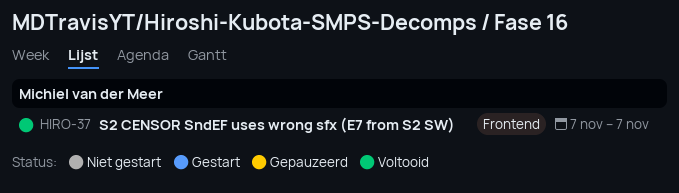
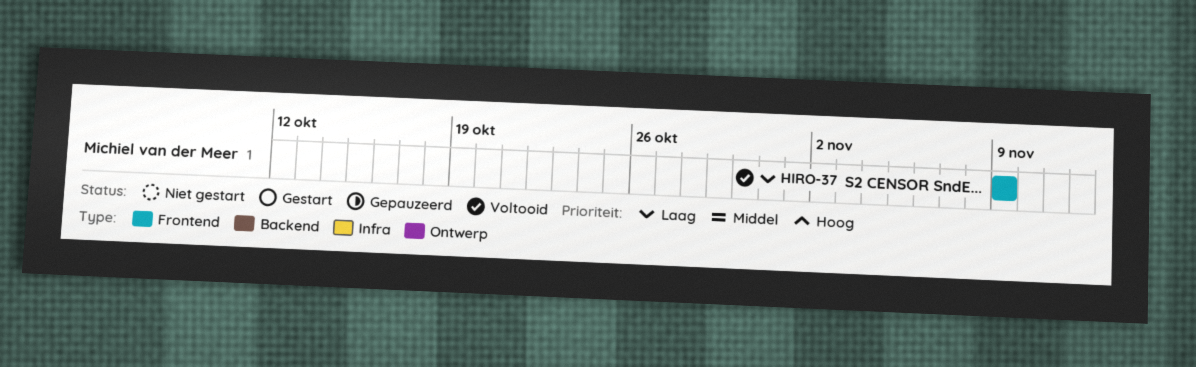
HIRO-37, start: Nov 7 -> Nov 9
HIRO-37, due: Nov 7 -> Nov 9

